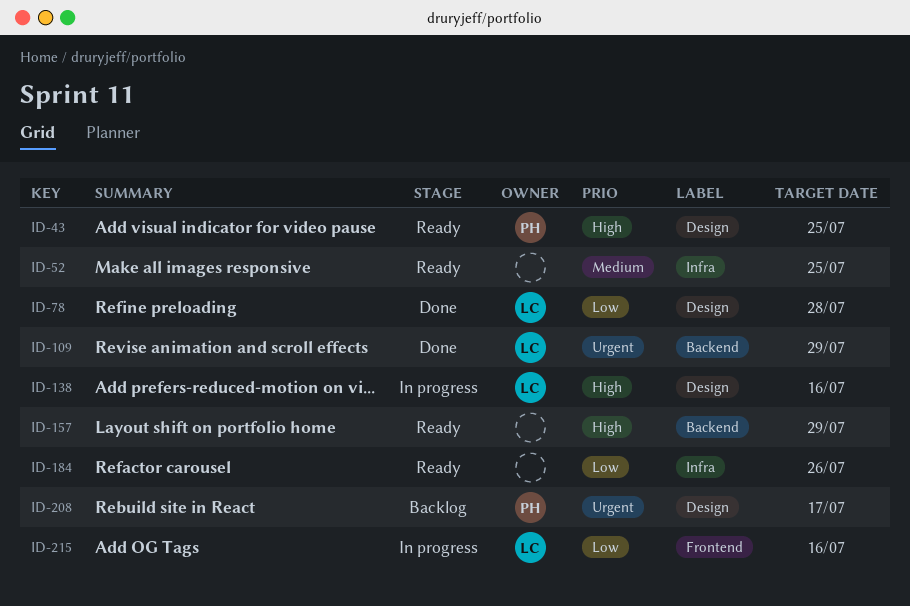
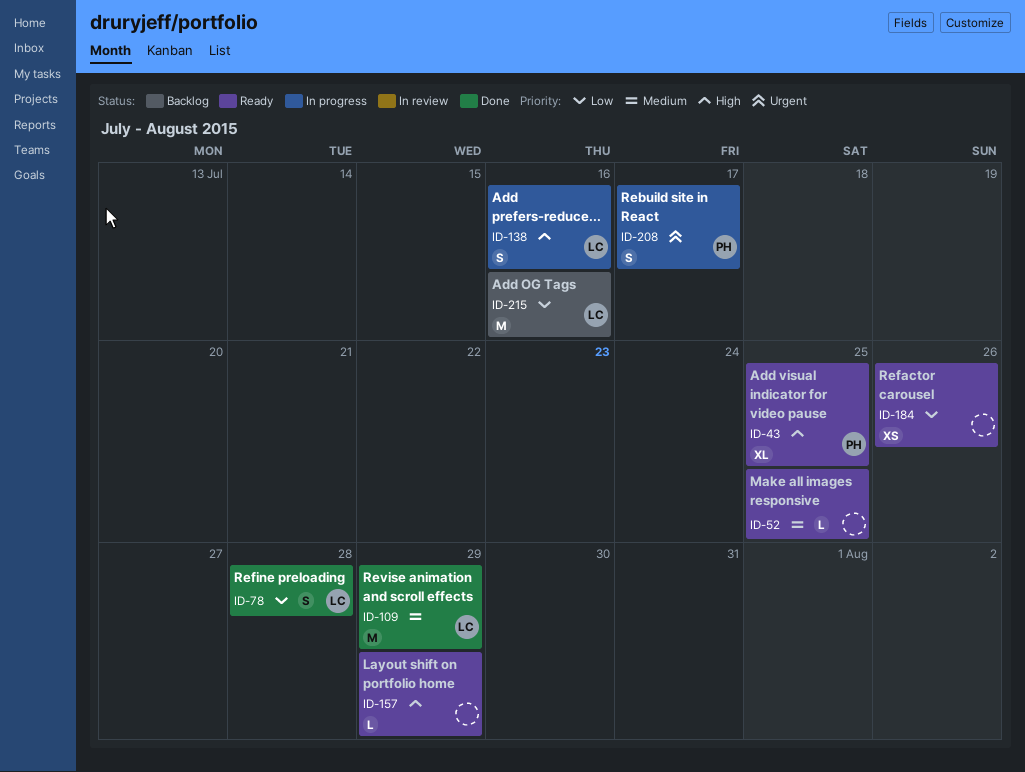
ID-109, priority: Urgent -> Medium
ID-208, status: Backlog -> In progress
ID-215, status: In progress -> Backlog

